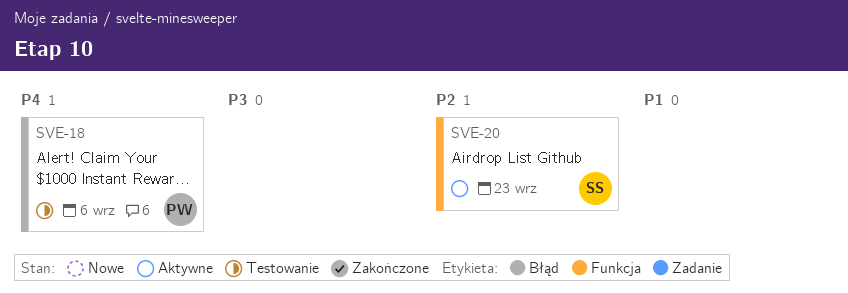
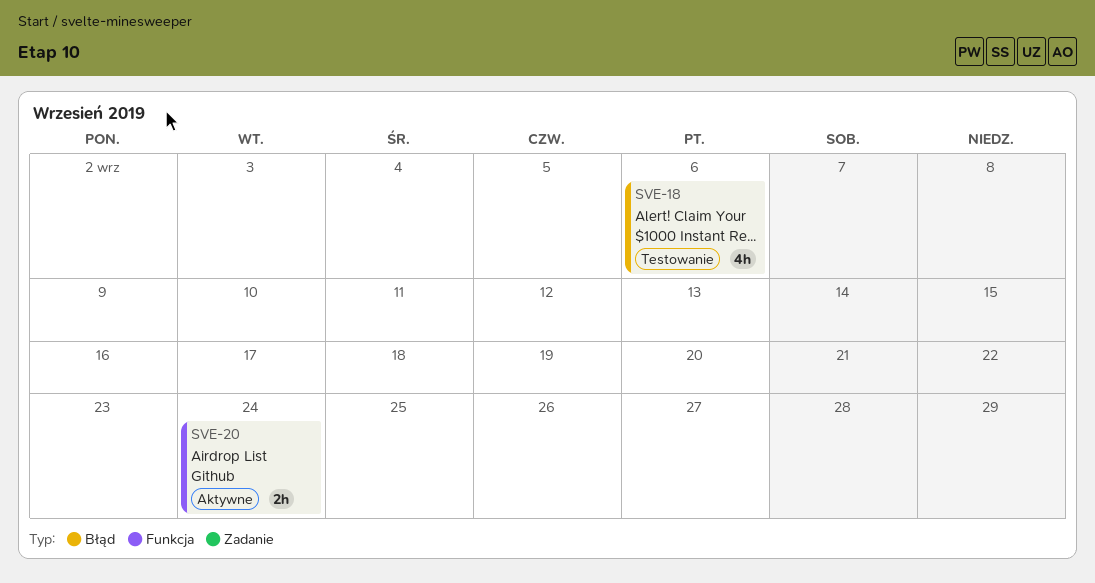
SVE-20, due: Sep 23 -> Sep 24

